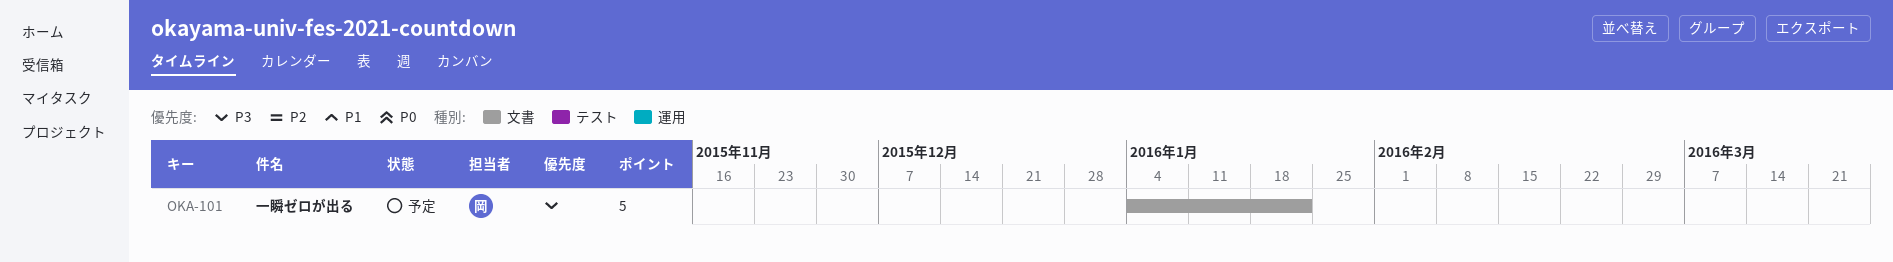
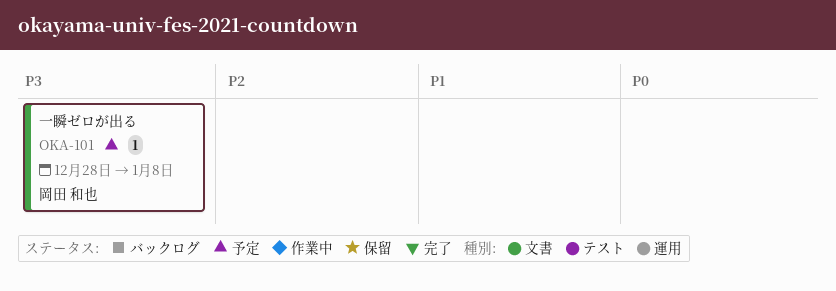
OKA-101, estimate: 5 -> 1
OKA-101, start: Jan 4 -> Dec 28
OKA-101, due: Jan 22 -> Jan 8

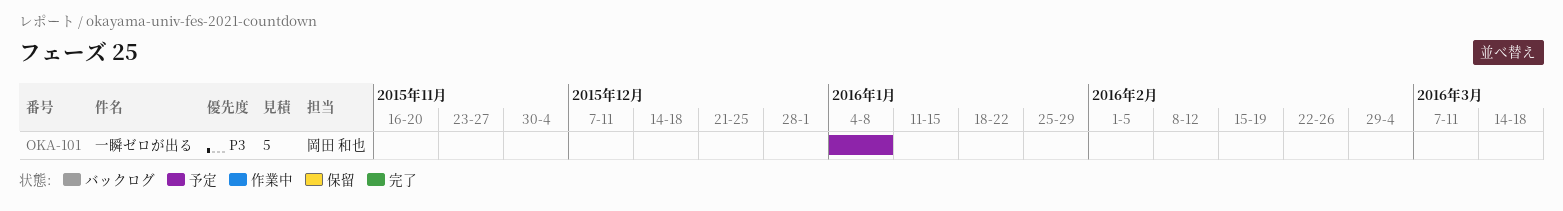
OKA-101, estimate: 1 -> 5
OKA-101, start: Dec 28 -> Jan 4

